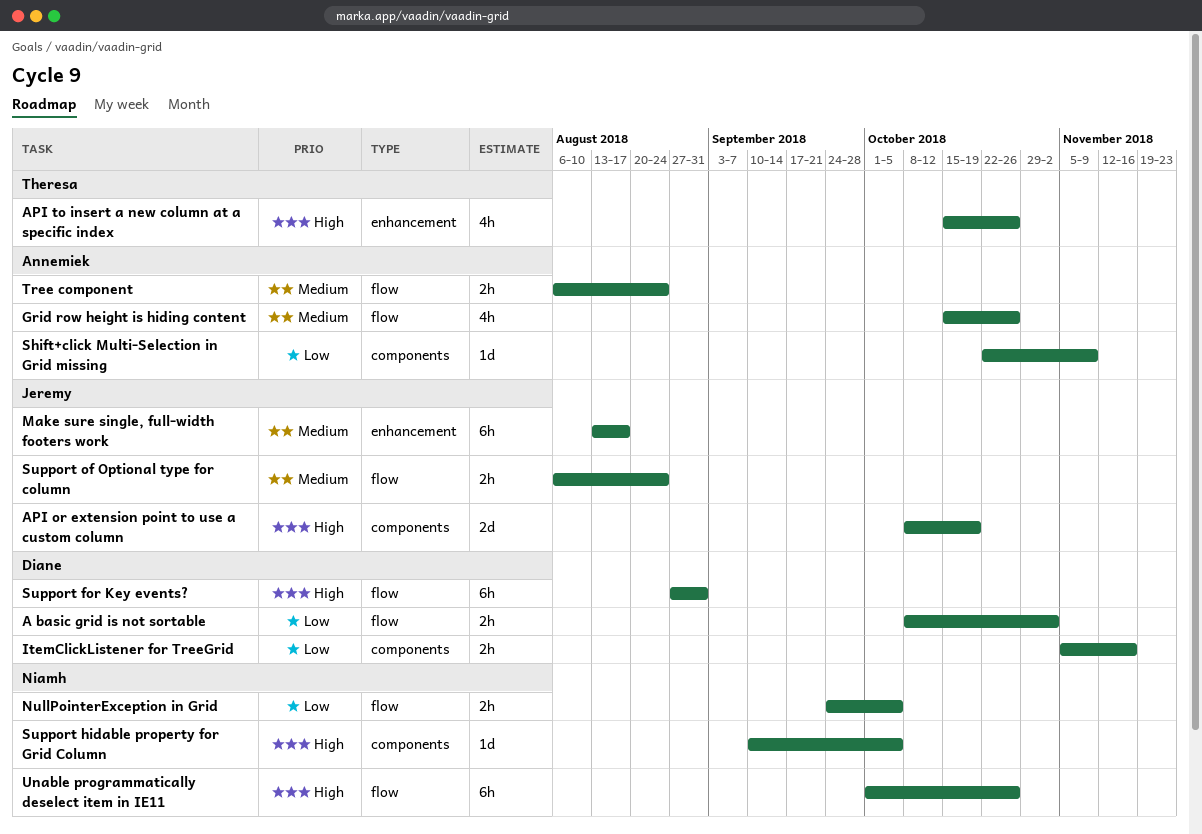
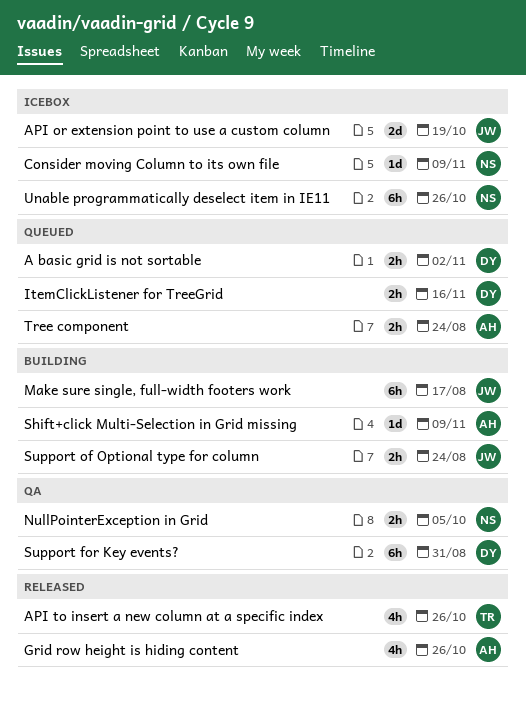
Consider moving Column to its own file: none -> present
Support hidable property for Grid Column: present -> none

